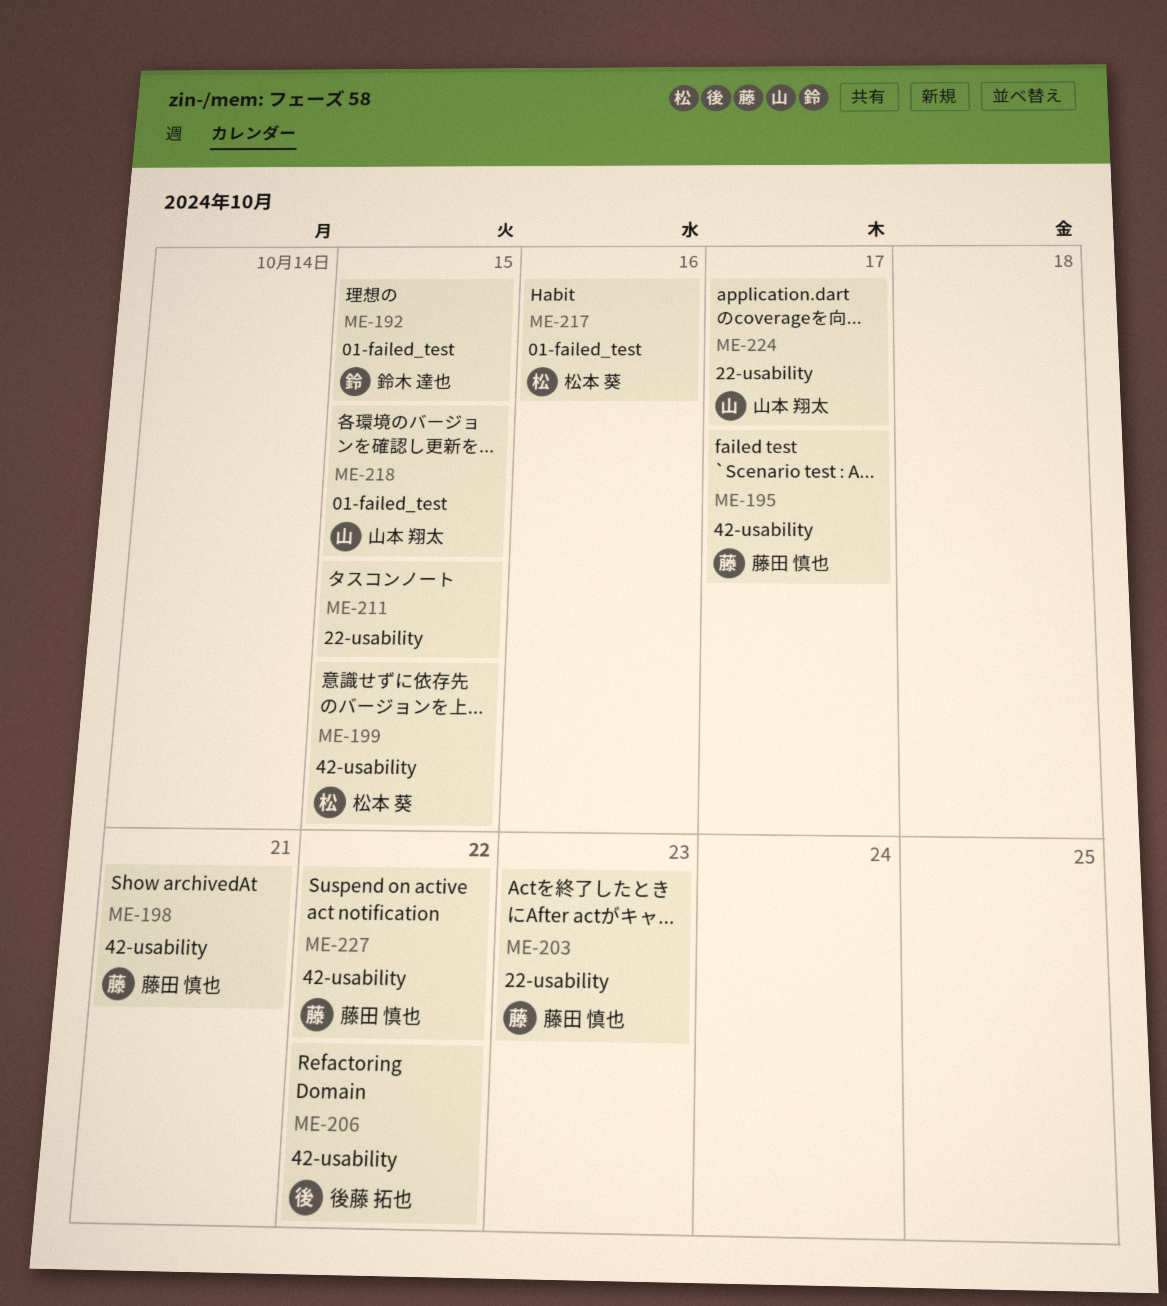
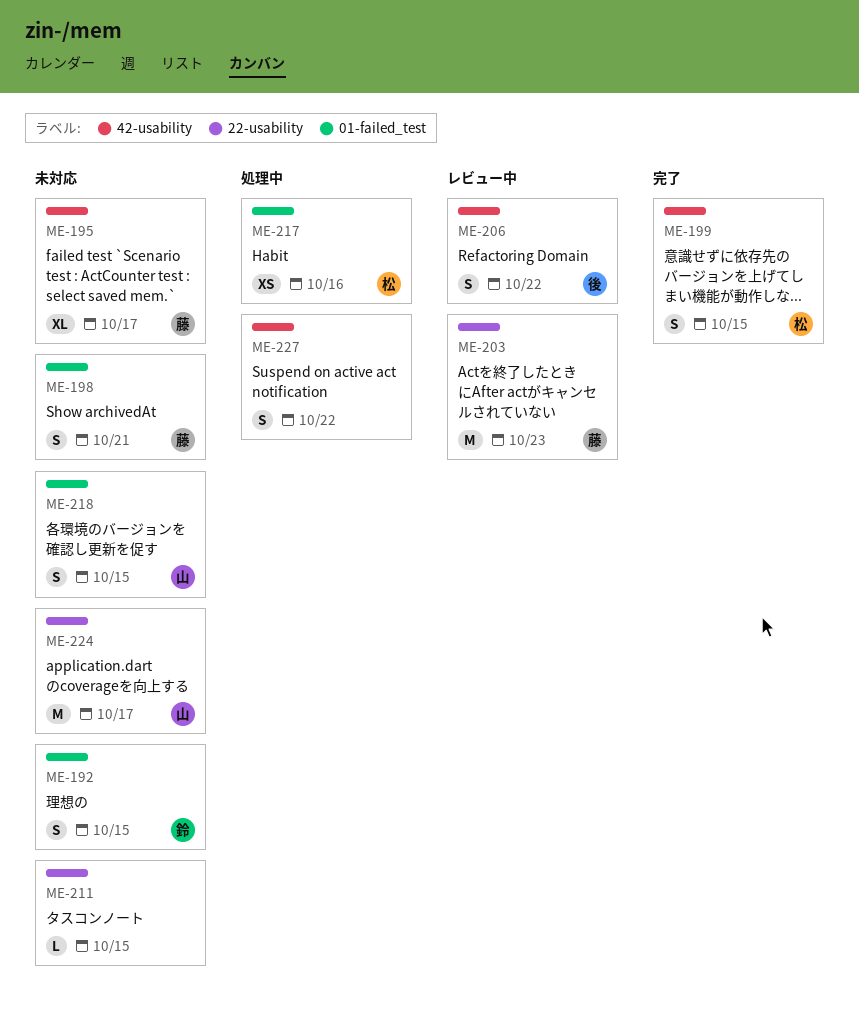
ME-198, label: 42-usability -> 01-failed_test
ME-227, owner: 藤田 慎也 -> none

